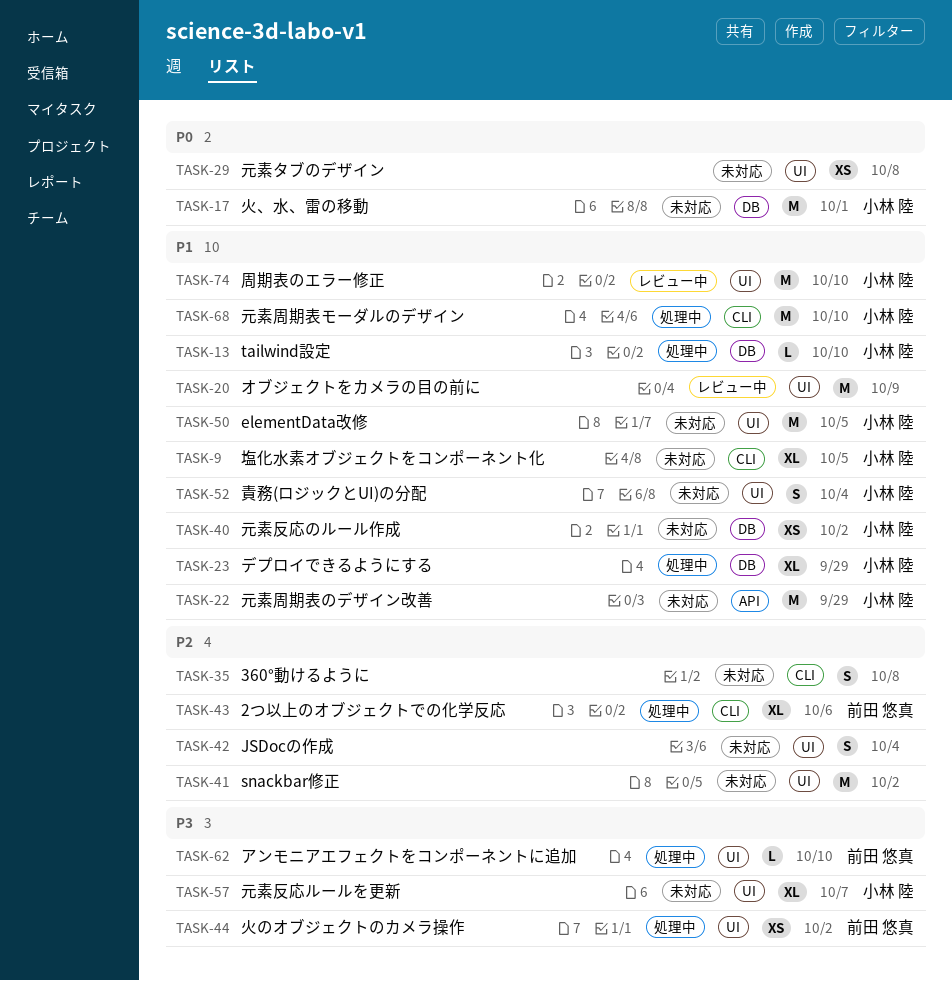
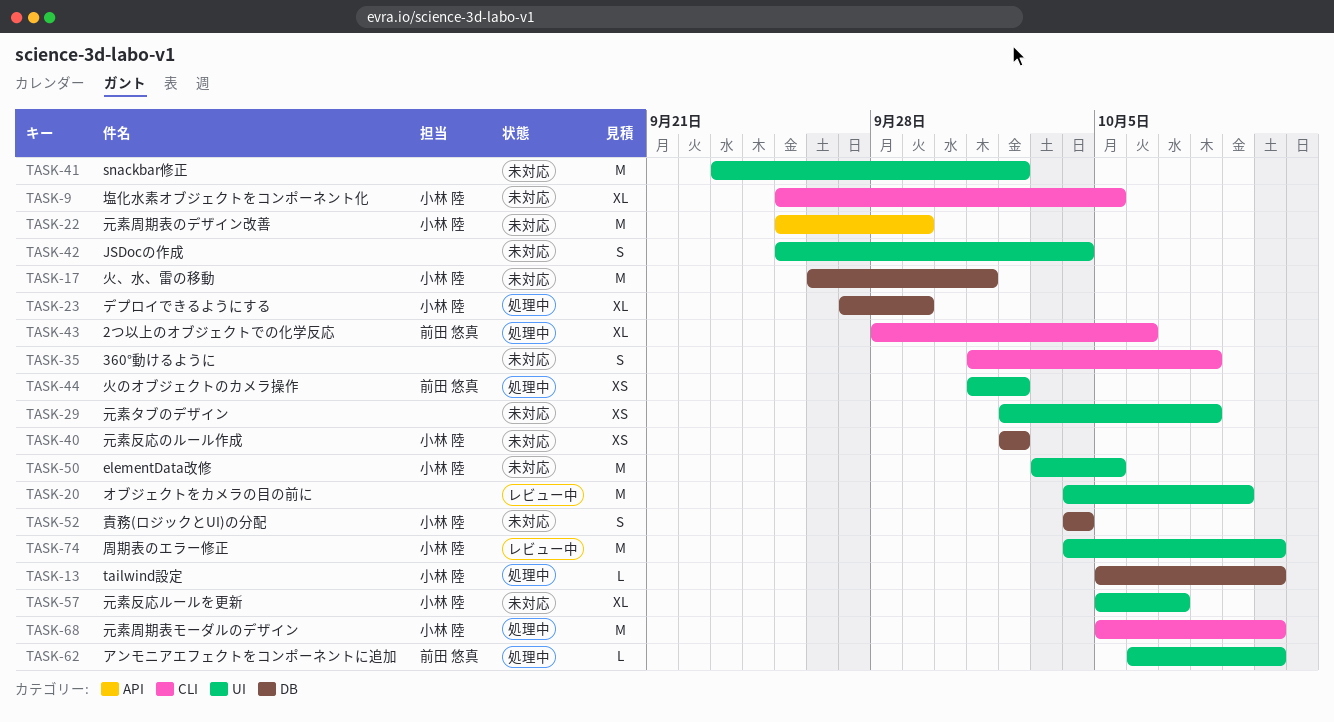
TASK-52, label: UI -> DB

